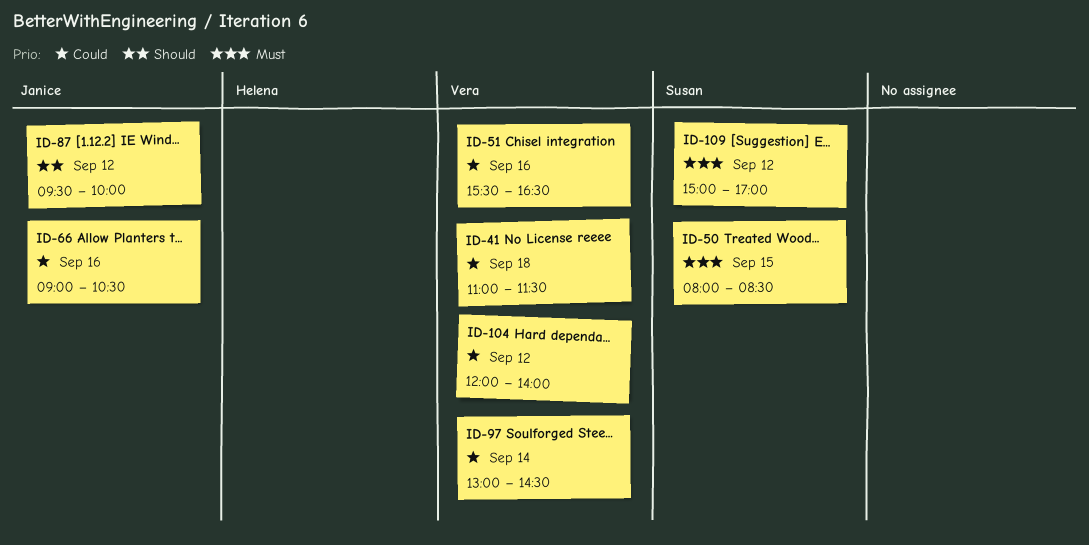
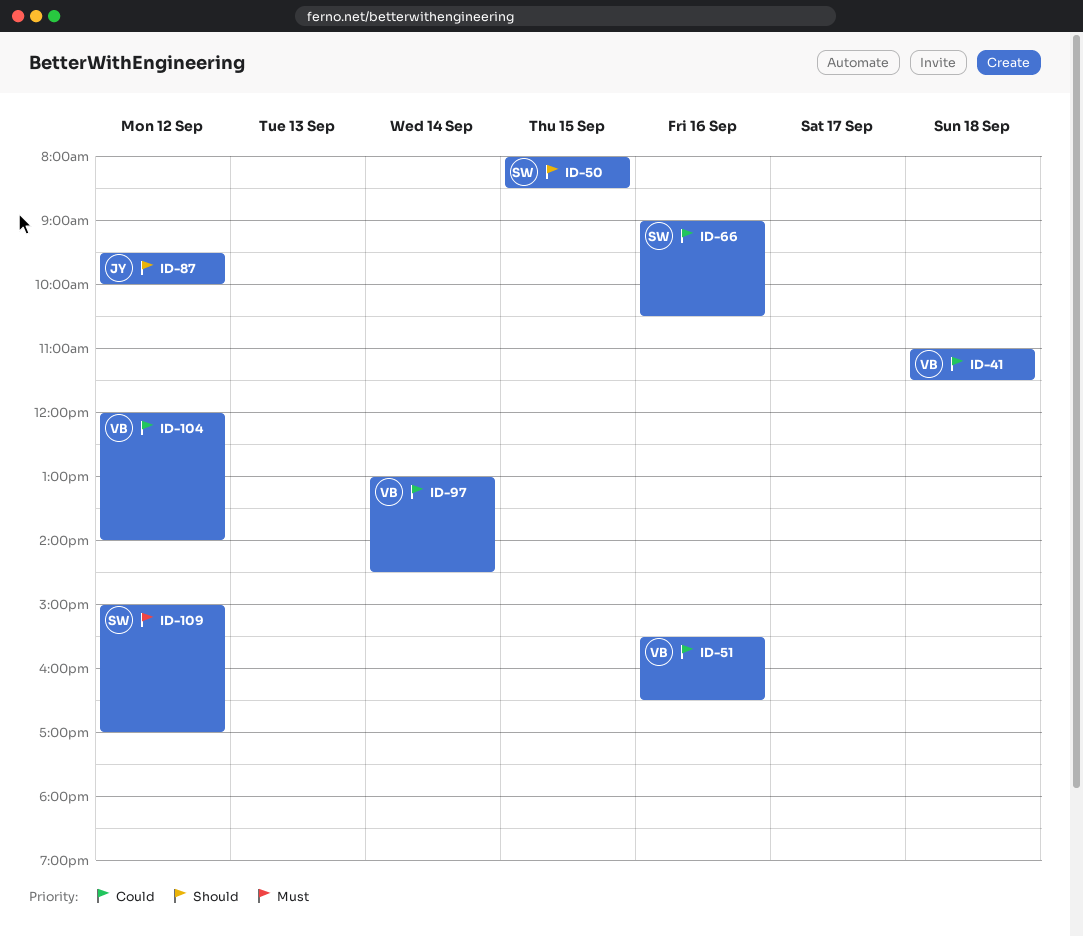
ID-50, priority: Must -> Should
ID-66, owner: Janice -> Susan

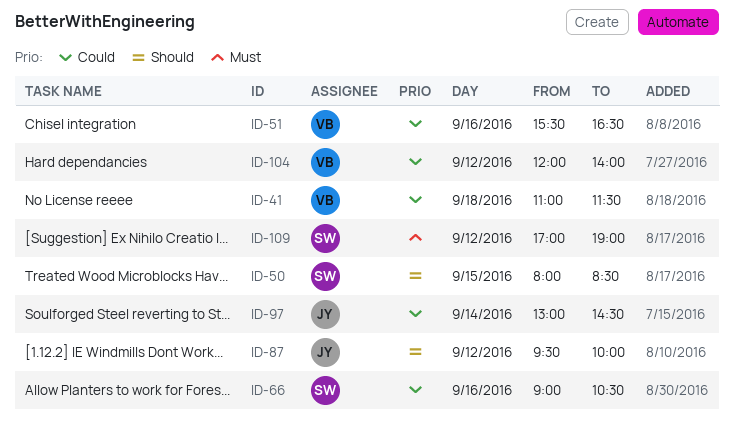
ID-97, owner: VB -> JY
ID-109, begins: 15:00 -> 17:00
ID-109, ends: 17:00 -> 19:00

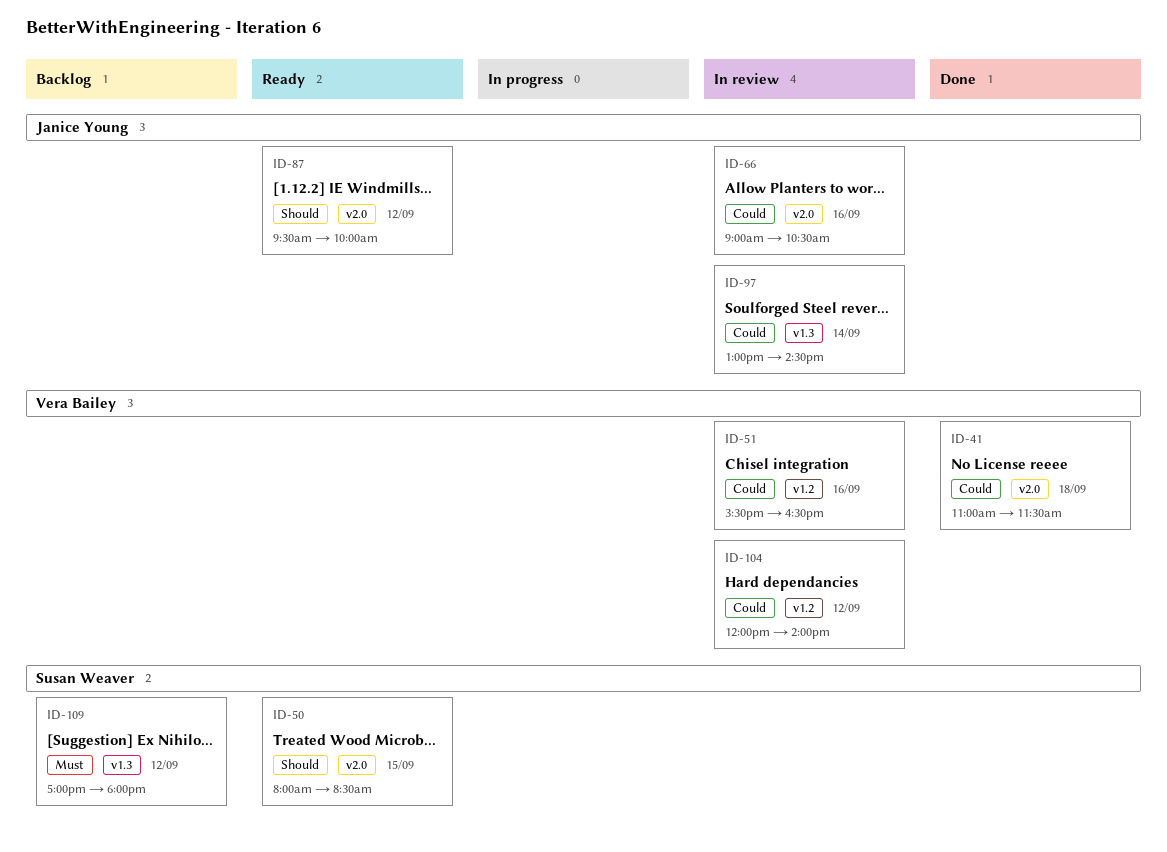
ID-66, owner: Susan Weaver -> Janice Young
ID-109, ends: 19:00 -> 18:00

